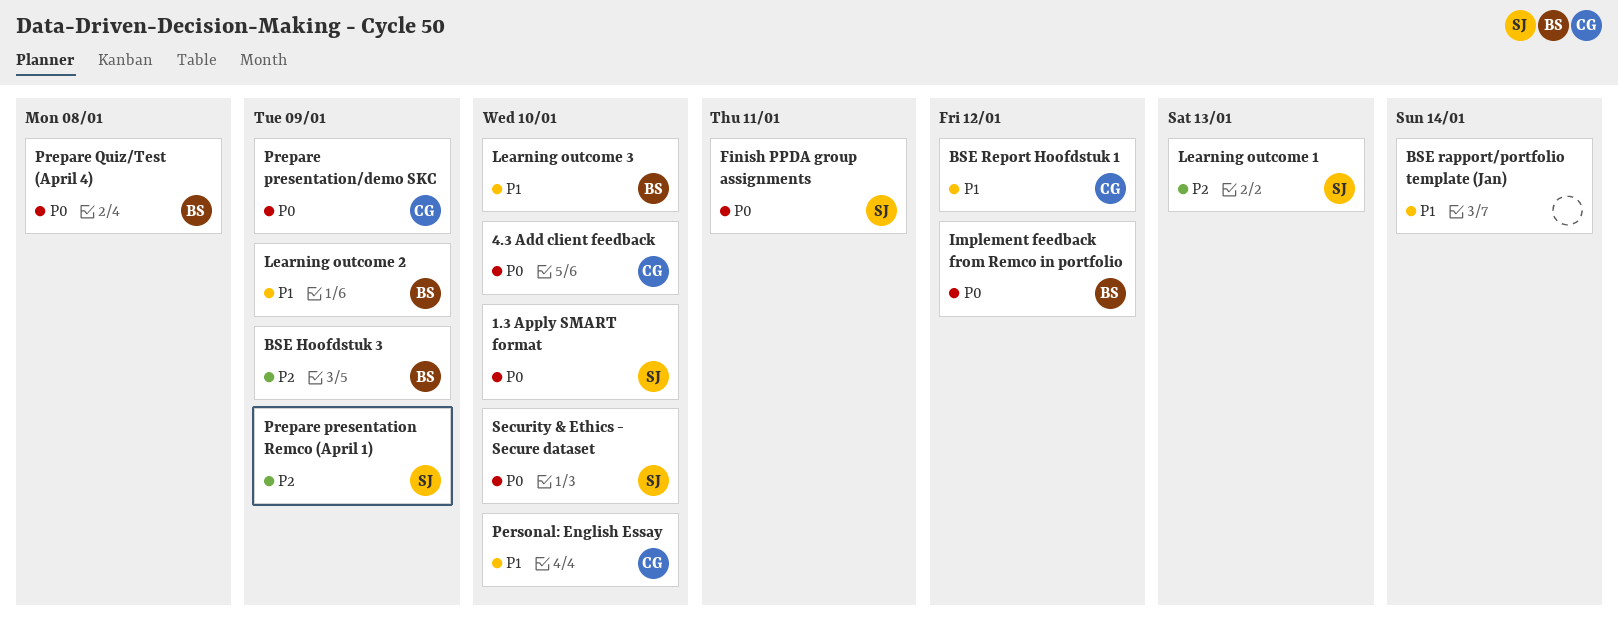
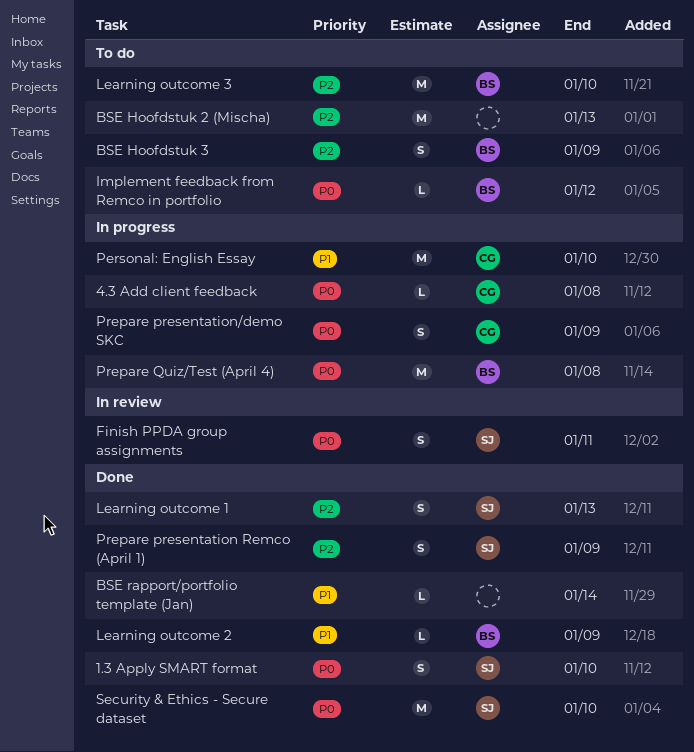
4.3 Add client feedback, due: Jan 10 -> Jan 8
BSE Hoofdstuk 2 (Mischa): none -> present
BSE Report Hoofdstuk 1: present -> none
Learning outcome 3, priority: P1 -> P2

